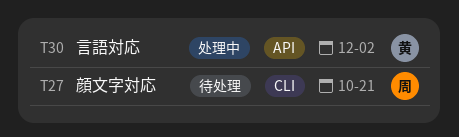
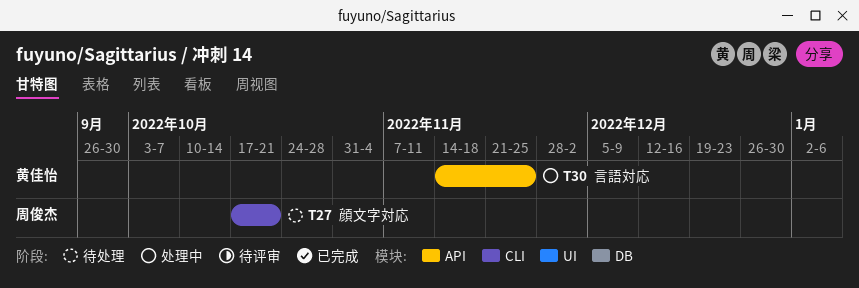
T30, due: Dec 2 -> Nov 25

